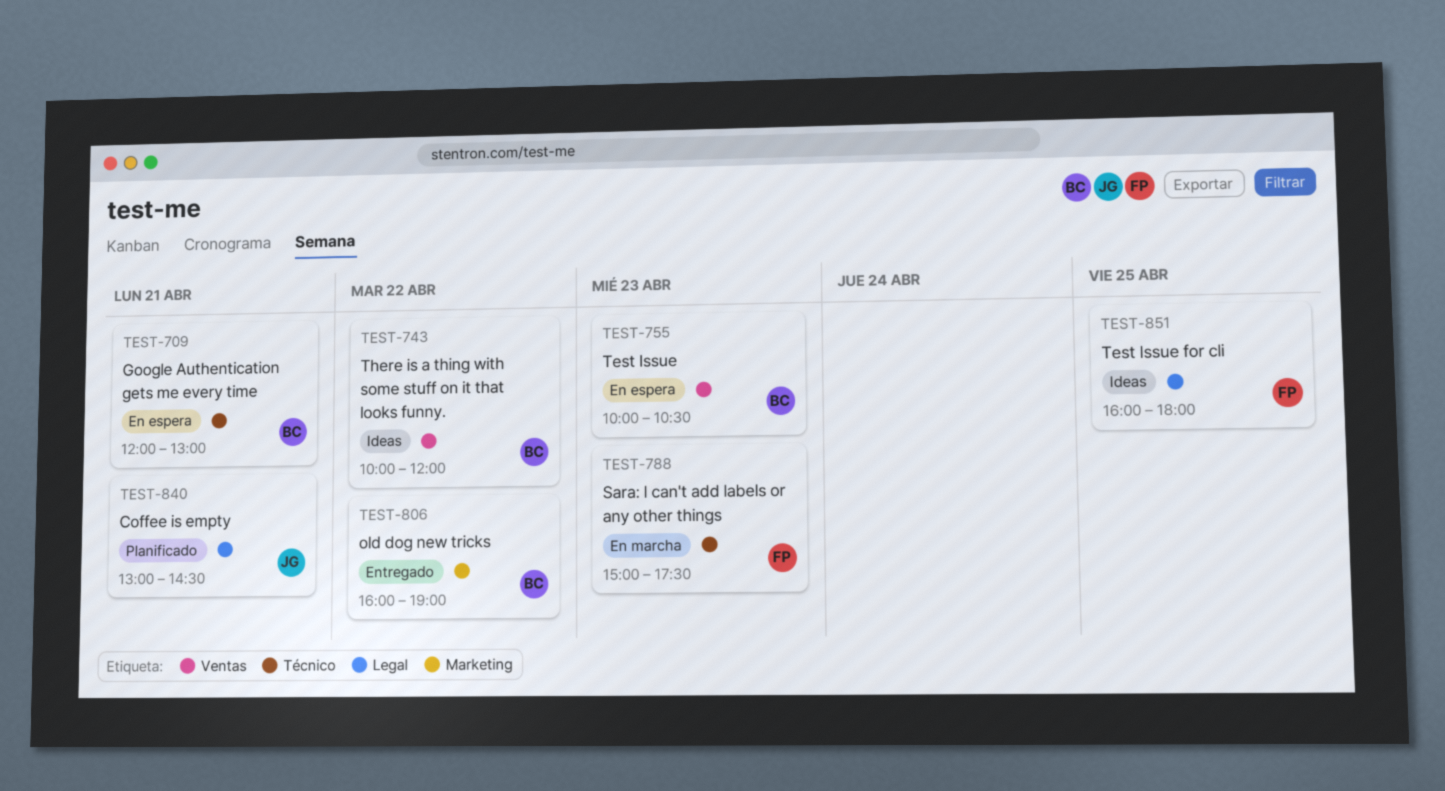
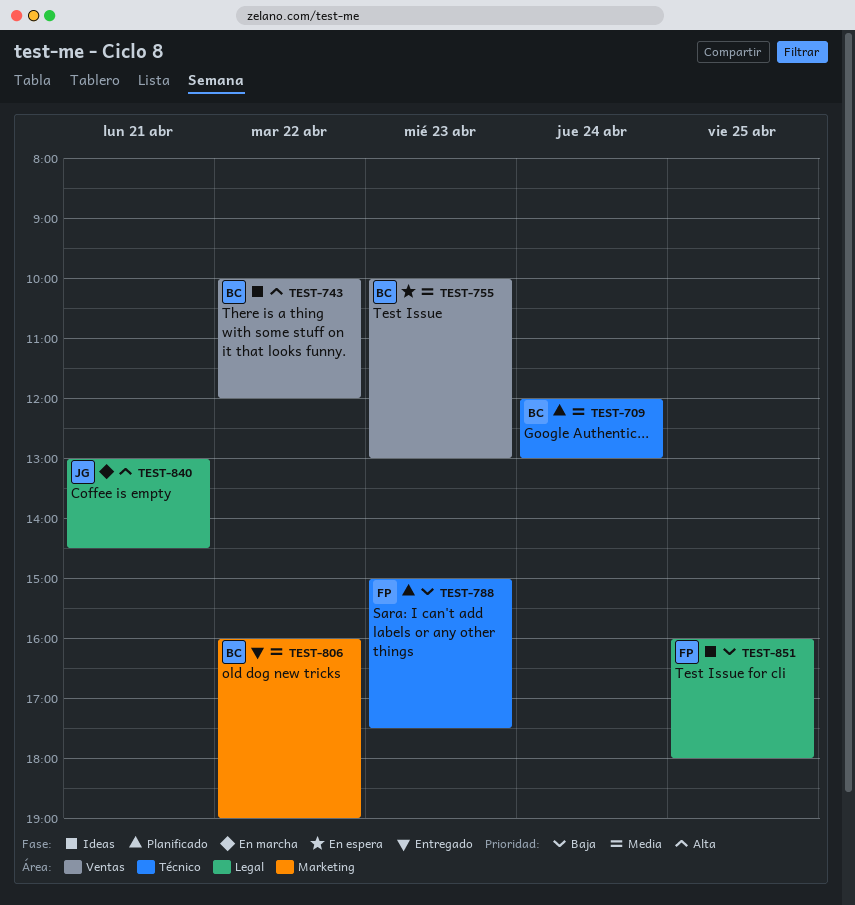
TEST-709, status: En espera -> Planificado
TEST-709, day: Apr 21 -> Apr 24
TEST-755, ends: 10:30 -> 13:00
TEST-788, status: En marcha -> Planificado
TEST-840, status: Planificado -> En marcha

